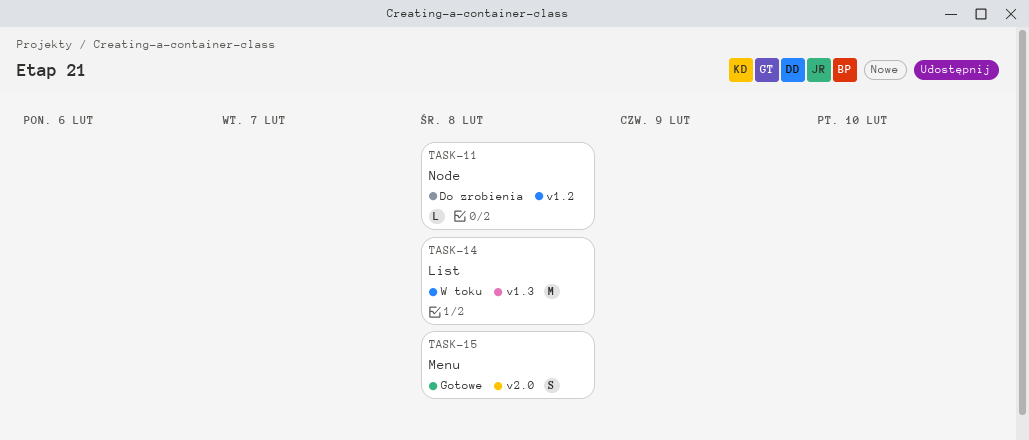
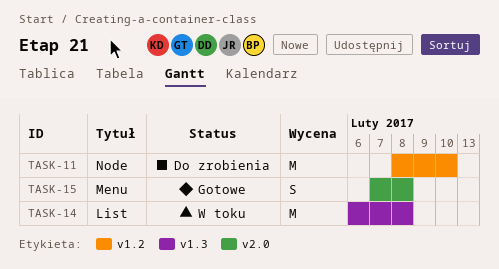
TASK-11, estimate: L -> M
TASK-11, due: Feb 8 -> Feb 10

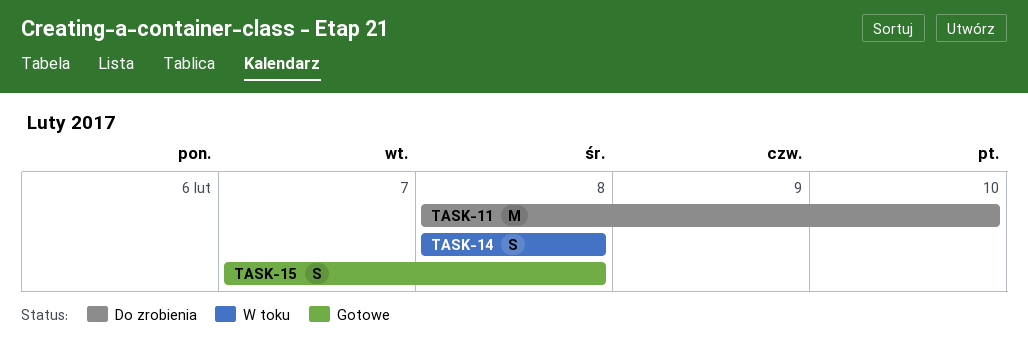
TASK-14, estimate: M -> S
TASK-14, start: Feb 6 -> Feb 8

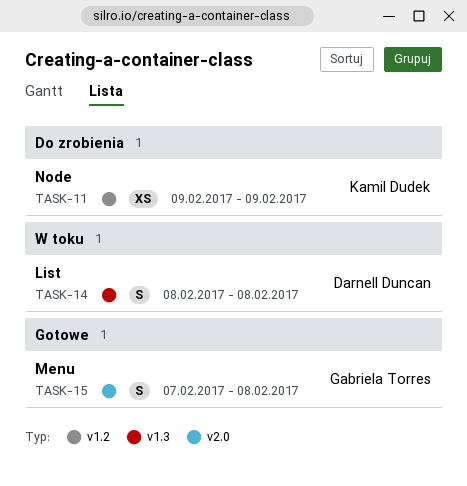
TASK-11, estimate: M -> XS
TASK-11, start: Feb 8 -> Feb 9
TASK-11, due: Feb 10 -> Feb 9

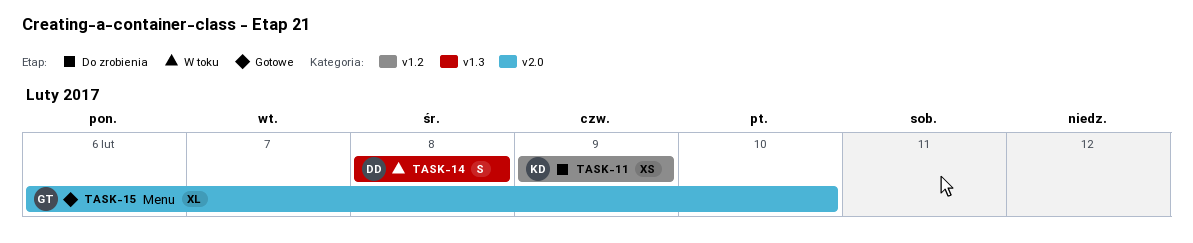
TASK-15, estimate: S -> XL
TASK-15, start: Feb 7 -> Feb 6
TASK-15, due: Feb 8 -> Feb 10

